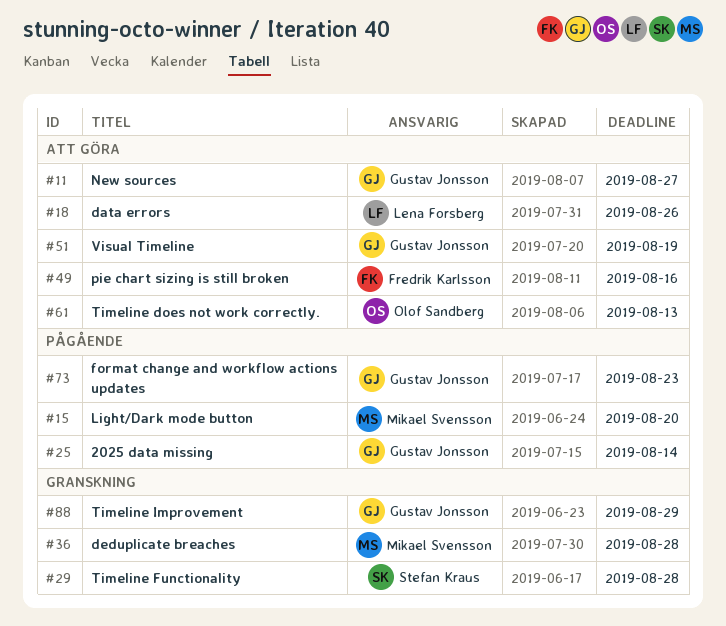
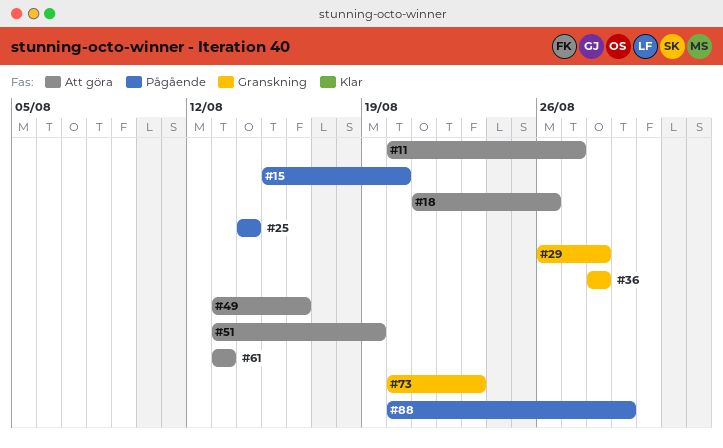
#73, status: Pågående -> Granskning
#88, status: Granskning -> Pågående

